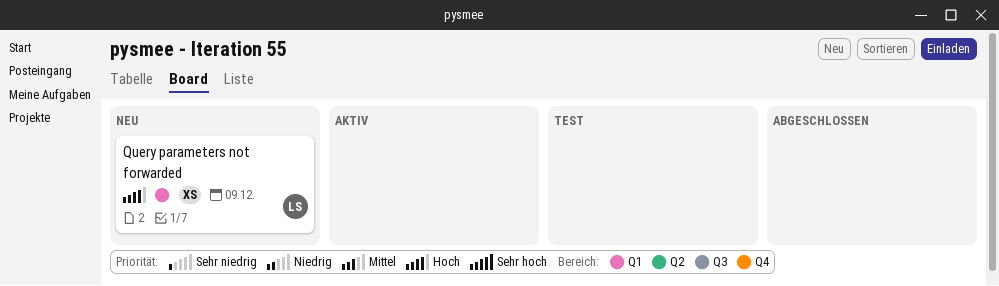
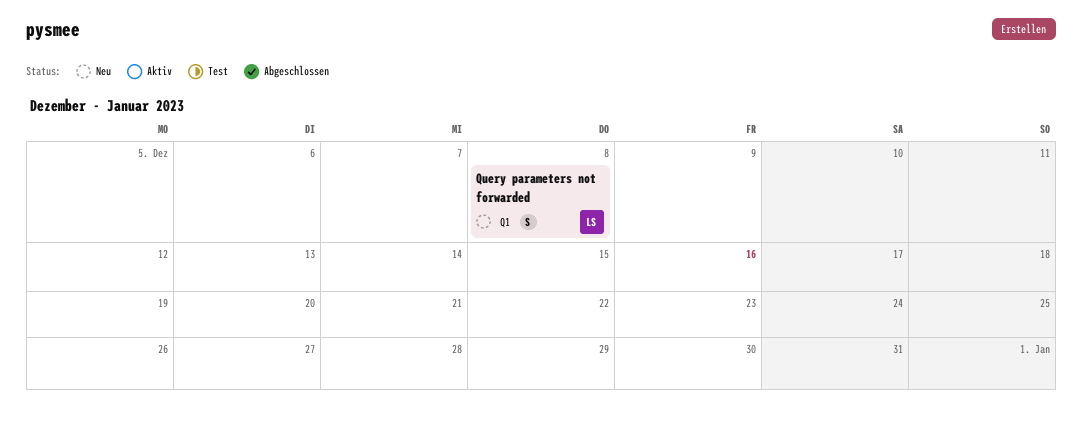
Query parameters not forwarded, estimate: XS -> S
Query parameters not forwarded, due: Dec 9 -> Dec 8

